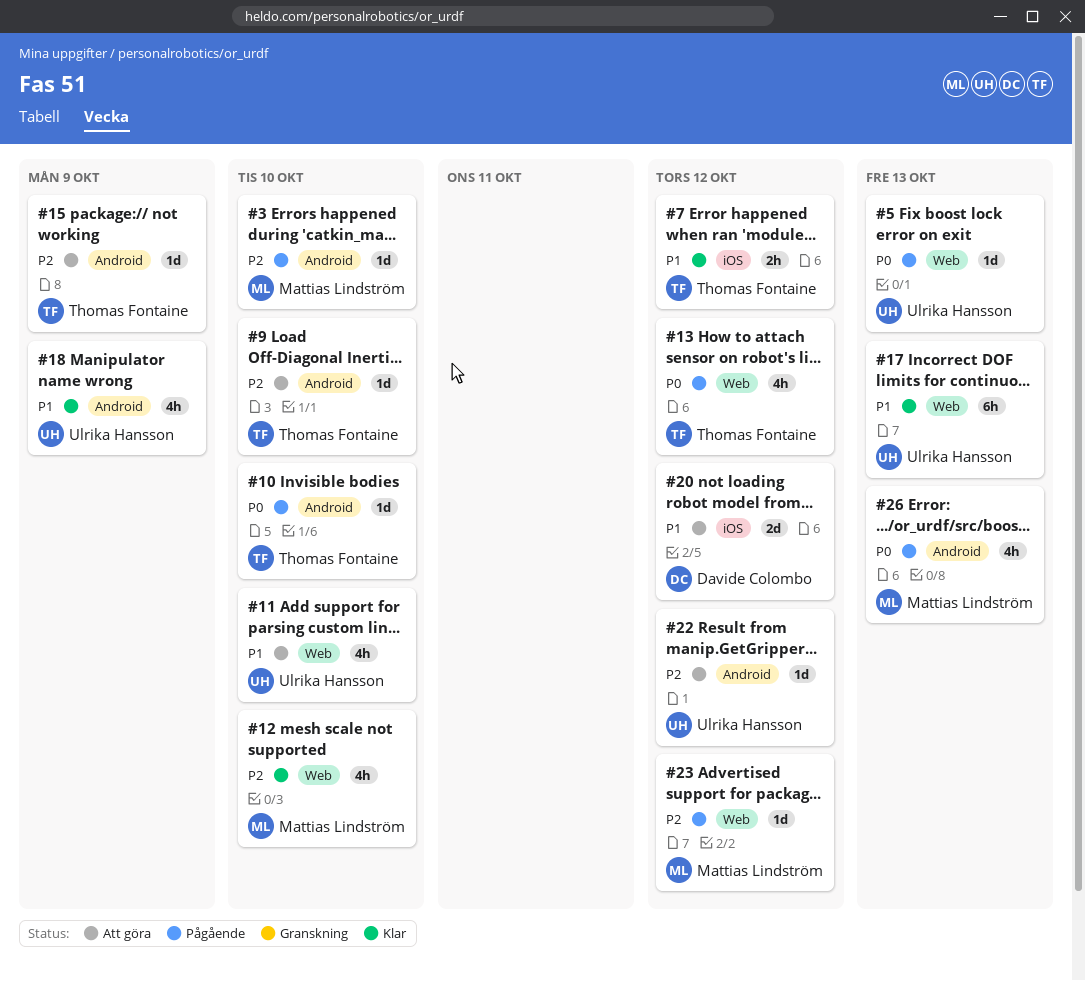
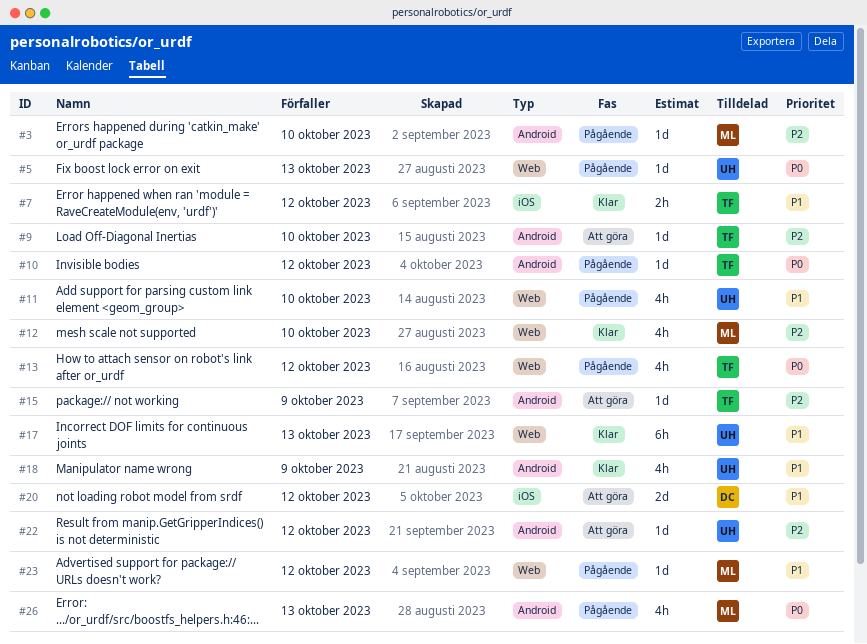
#10, due: Oct 10 -> Oct 12
#11, status: Att göra -> Pågående
#23, priority: P2 -> P1

